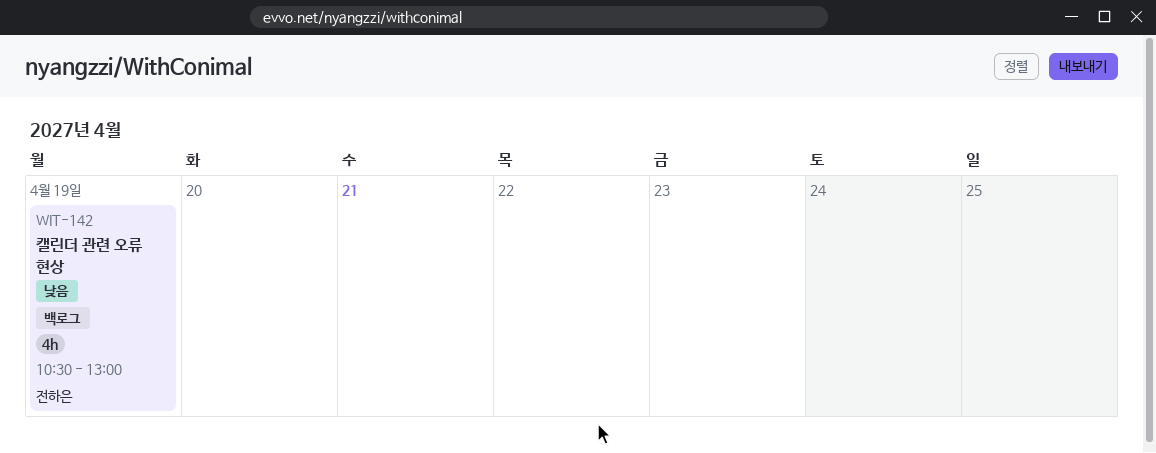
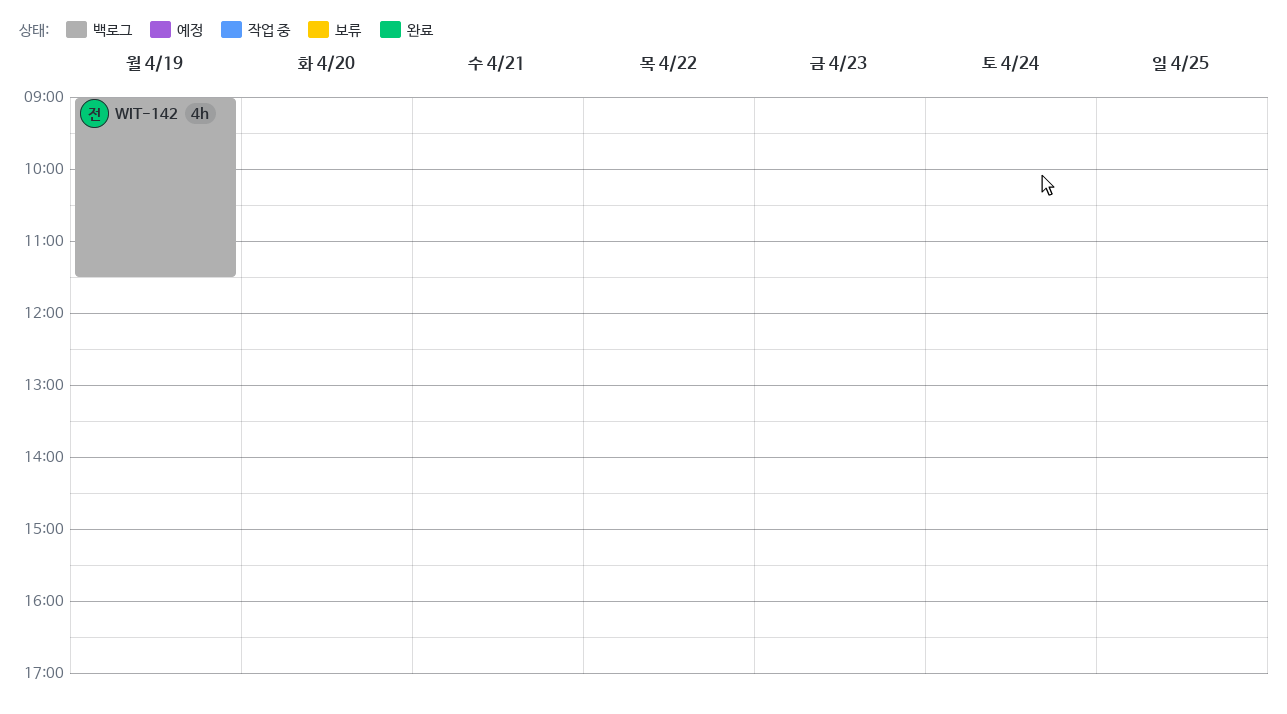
WIT-142, begins: 10:30 -> 09:00
WIT-142, ends: 13:00 -> 11:30

